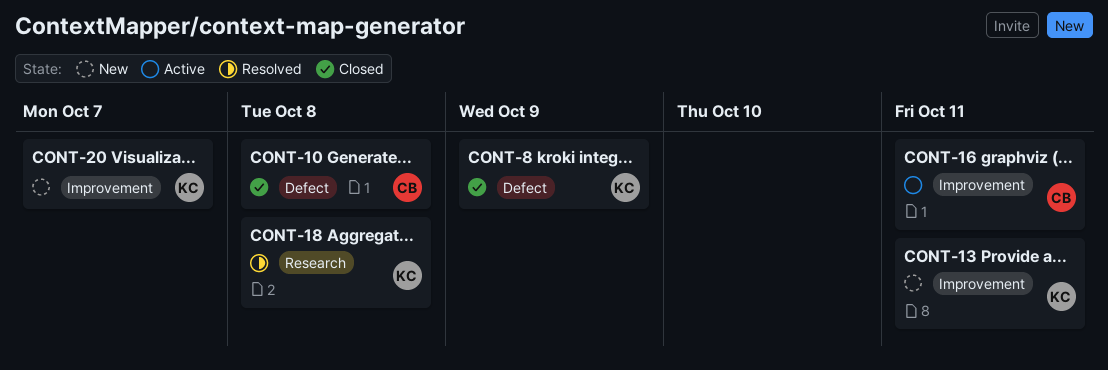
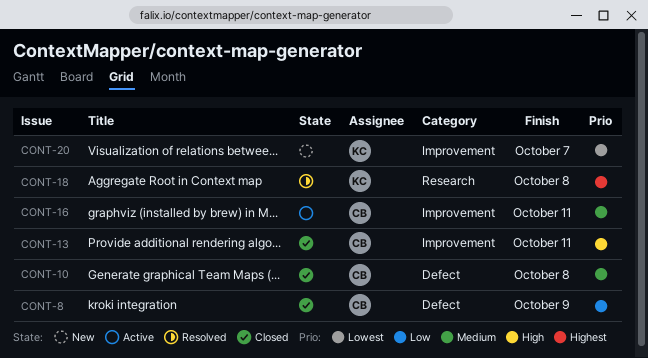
CONT-8, owner: KC -> CB
CONT-13, status: New -> Closed
CONT-13, owner: KC -> CB

